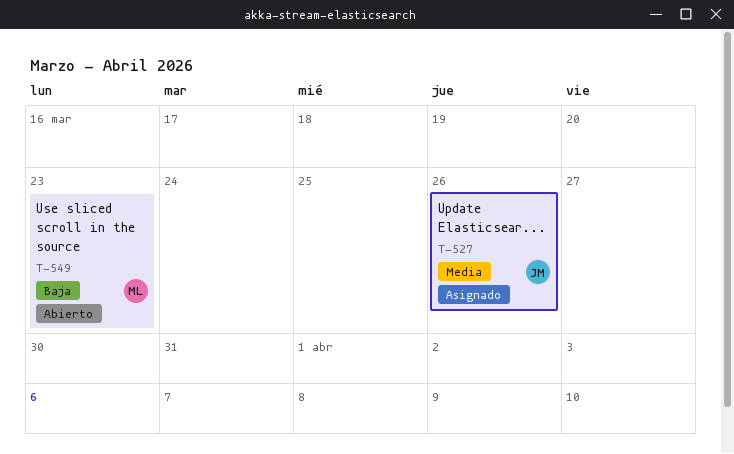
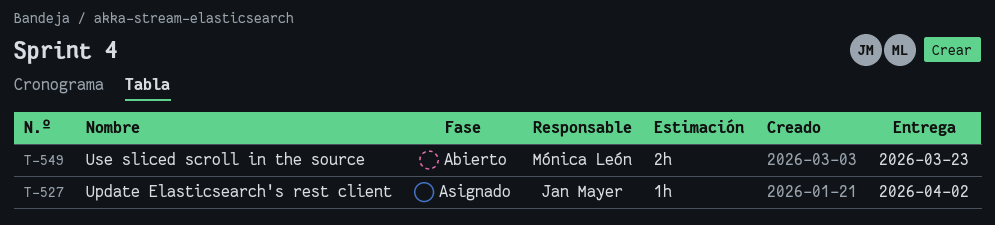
T-527, due: Mar 26 -> Apr 2

